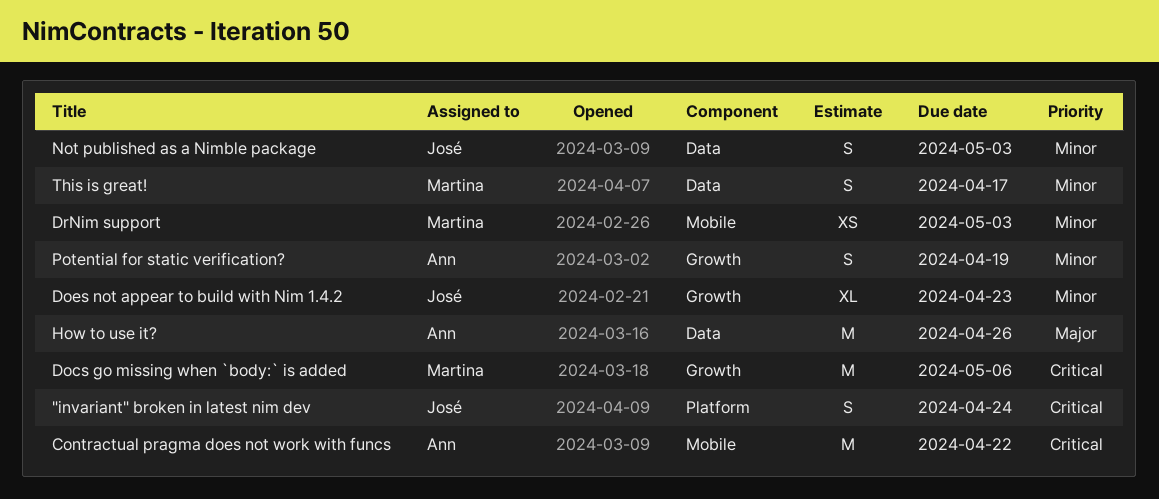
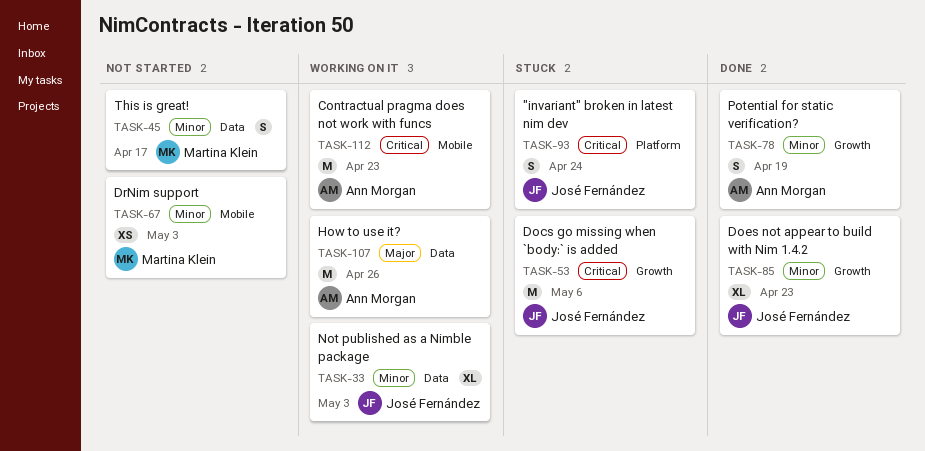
Contractual pragma does not work with funcs, due: Apr 22 -> Apr 23
Docs go missing when `body:` is added, owner: Martina Klein -> José Fernández
Not published as a Nimble package, estimate: S -> XL

